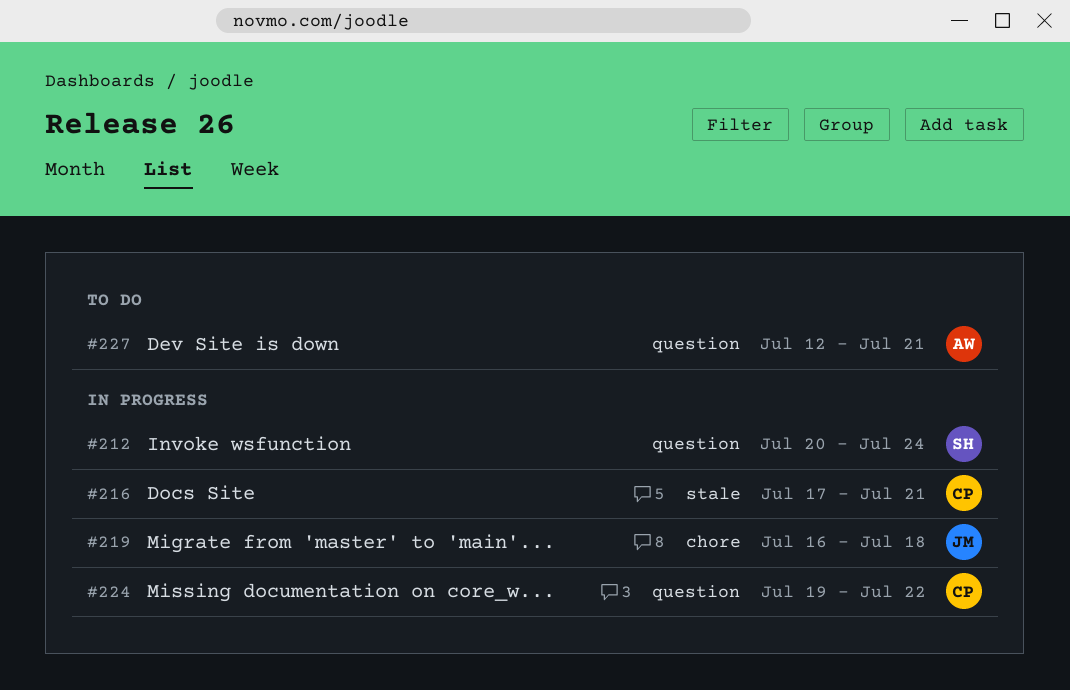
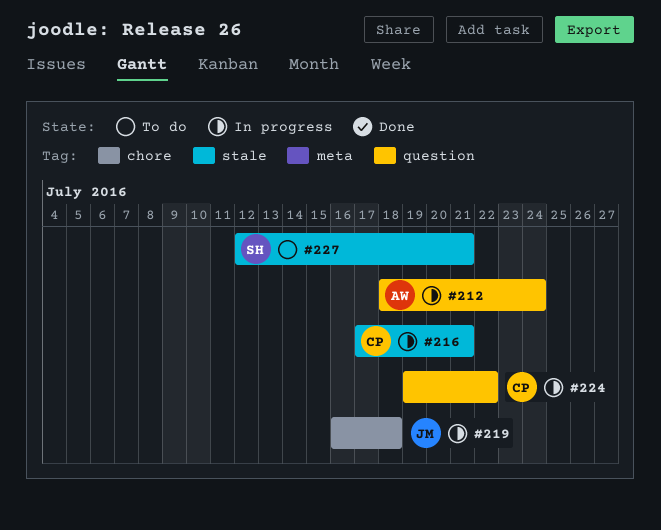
#212, owner: SH -> AW
#212, start: Jul 20 -> Jul 18
#227, owner: AW -> SH
#227, label: question -> stale

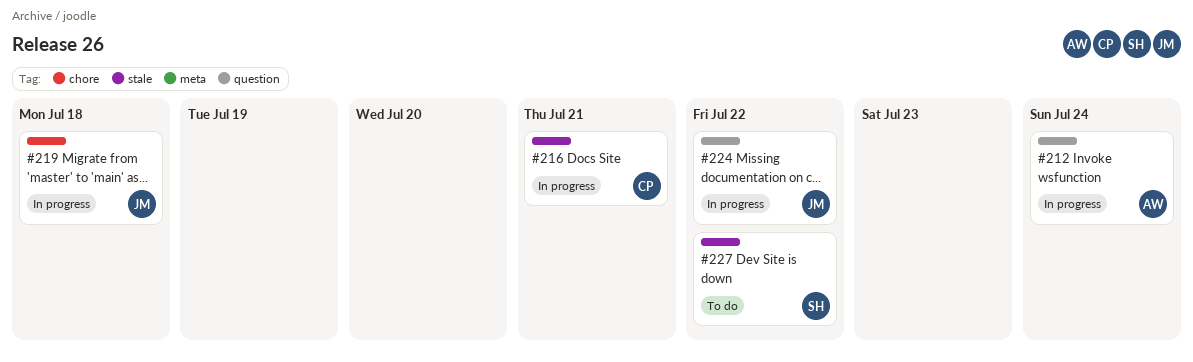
#224, owner: CP -> JM
#227, due: Jul 21 -> Jul 22

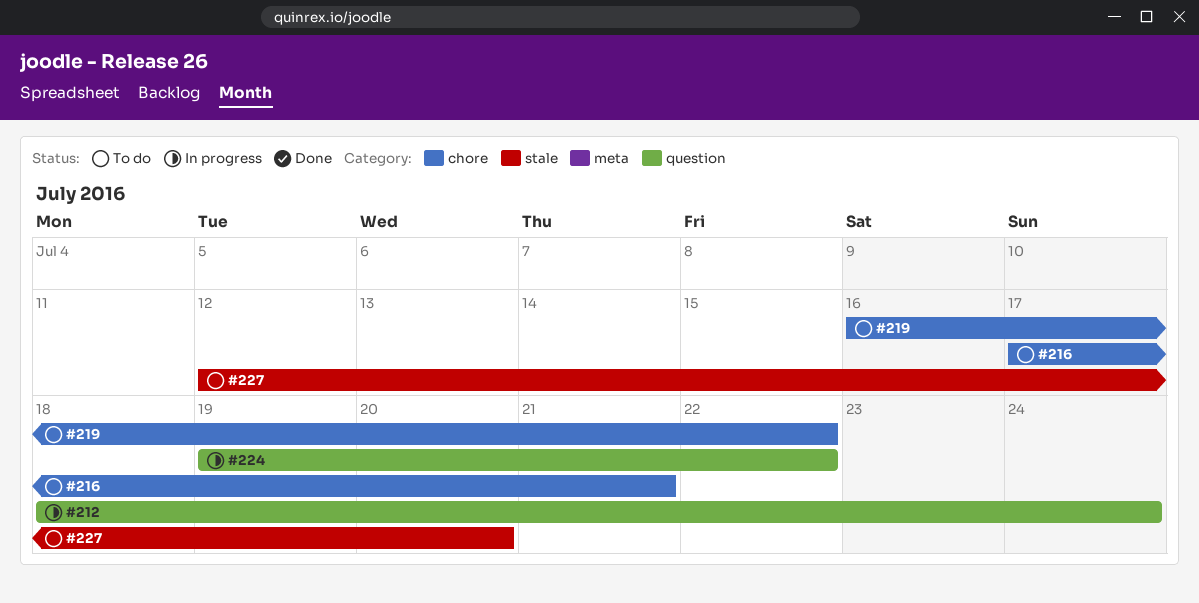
#216, status: In progress -> To do
#216, label: stale -> chore
#219, status: In progress -> To do
#219, due: Jul 18 -> Jul 22
#227, due: Jul 22 -> Jul 20

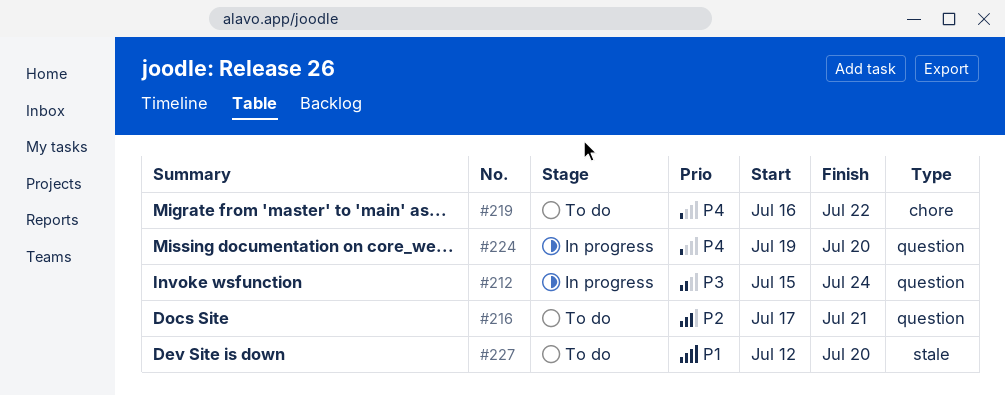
#212, start: Jul 18 -> Jul 15
#216, label: chore -> question
#224, due: Jul 22 -> Jul 20

